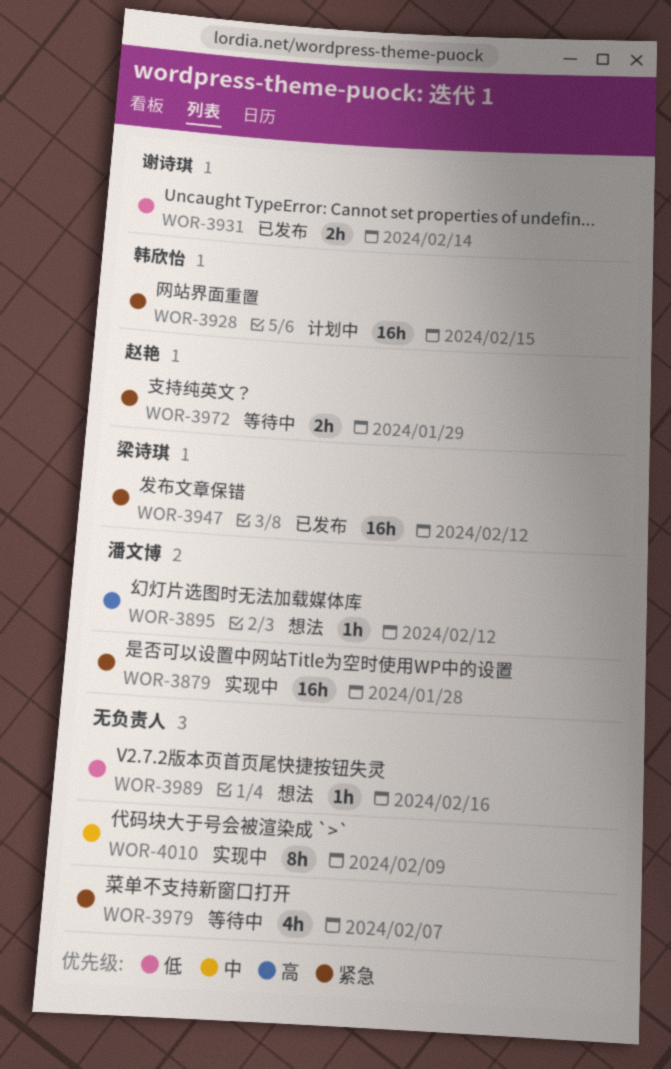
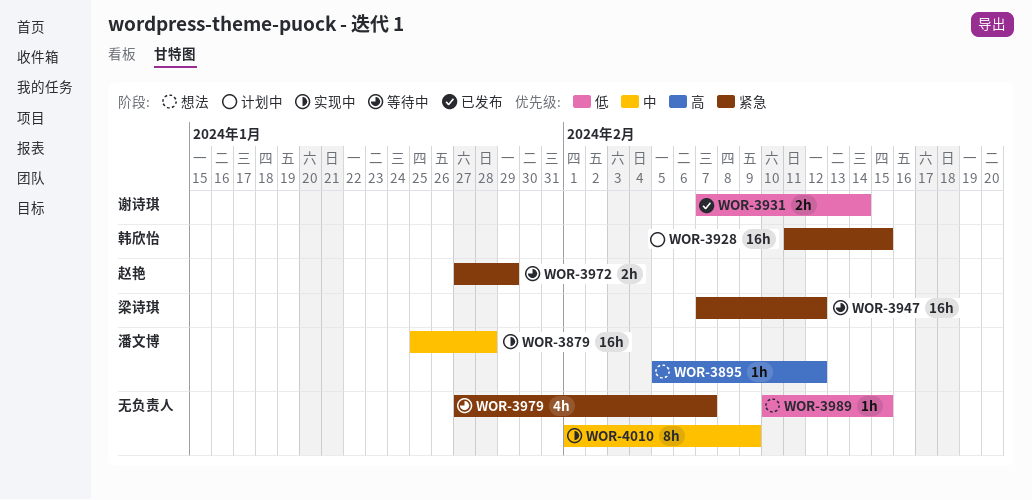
WOR-3879, priority: 紧急 -> 中
WOR-3947, status: 已发布 -> 等待中
WOR-3989, due: Feb 16 -> Feb 15

